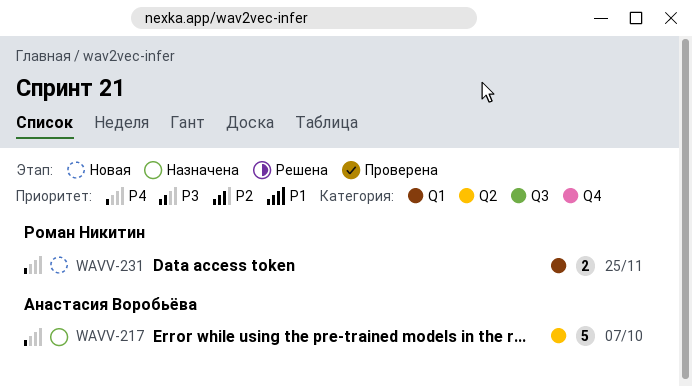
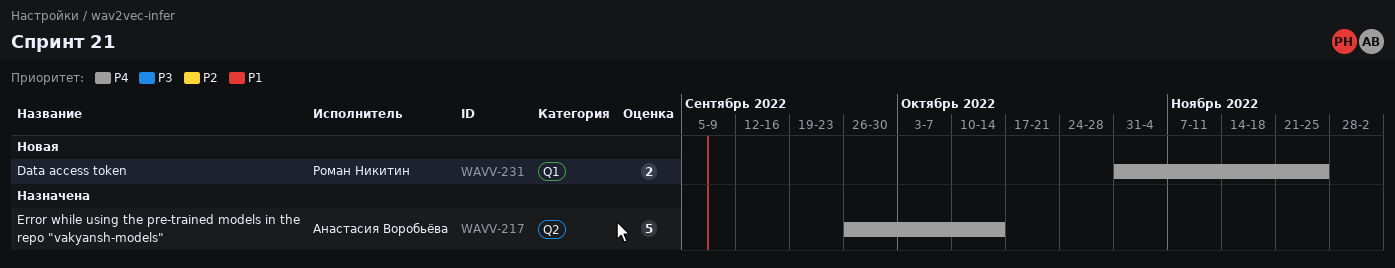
WAVV-217, due: Oct 7 -> Oct 14

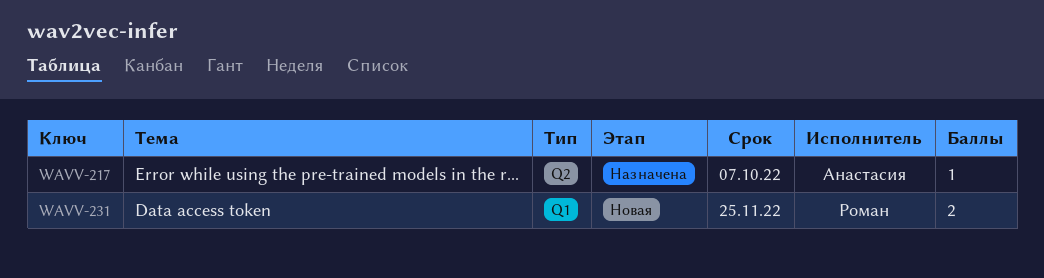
WAVV-217, estimate: 5 -> 1
WAVV-217, due: Oct 14 -> Oct 7

